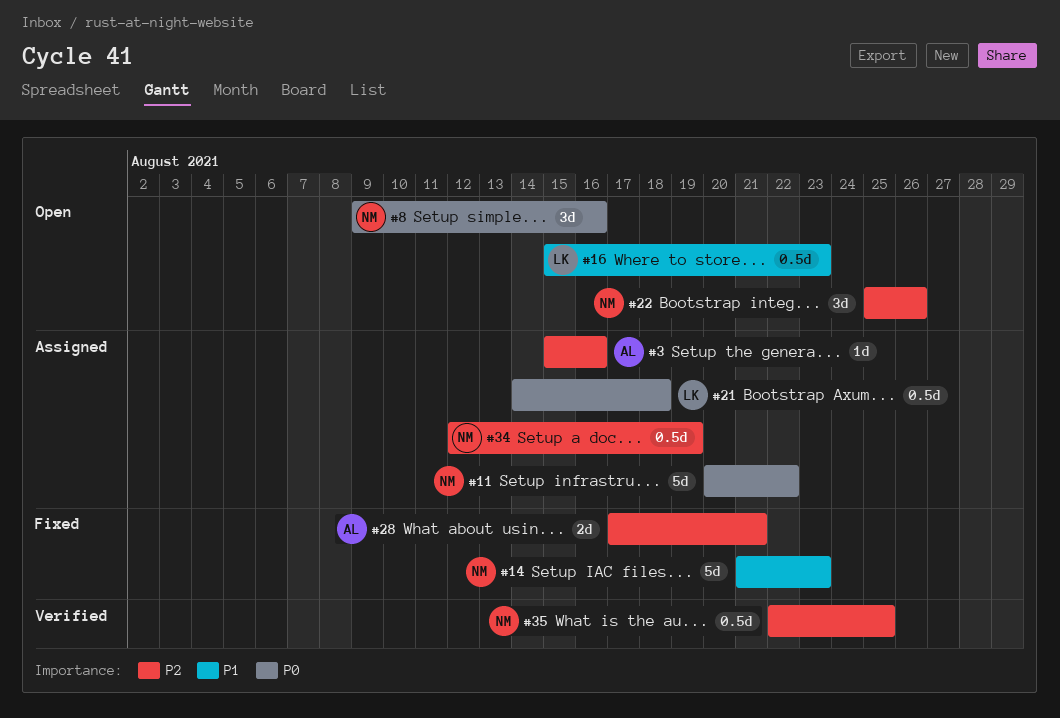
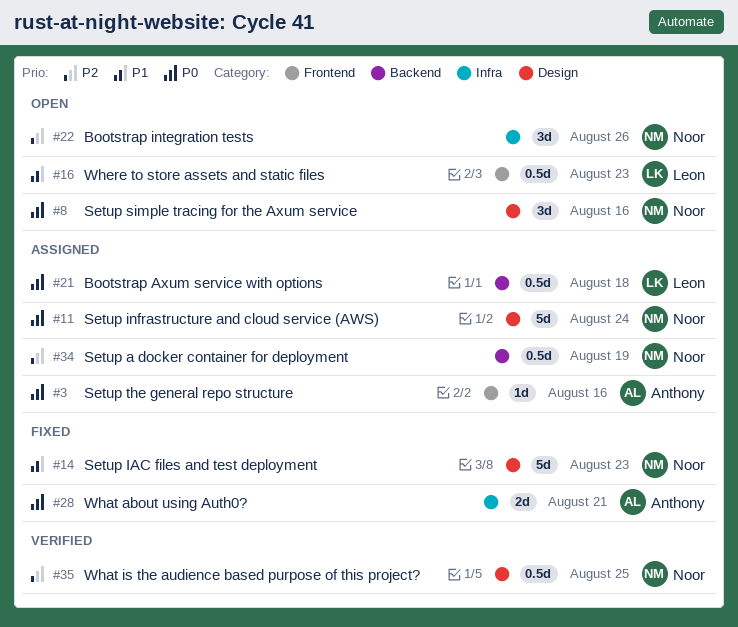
#3, priority: P2 -> P0
#11, due: Aug 22 -> Aug 24
#28, priority: P2 -> P0

